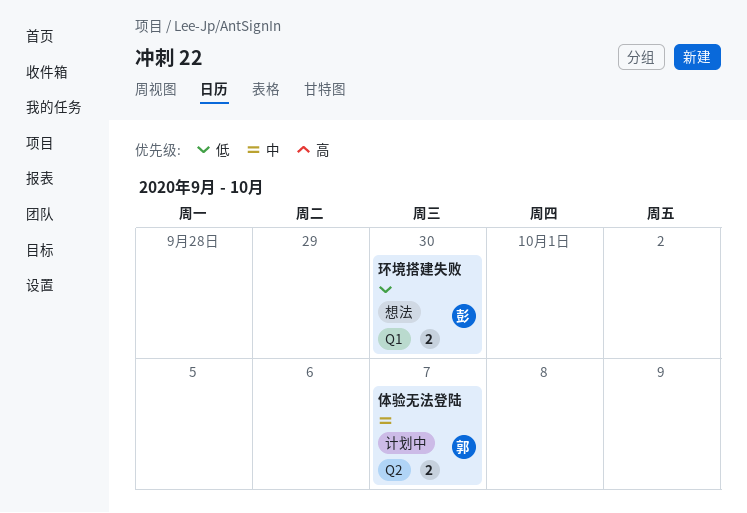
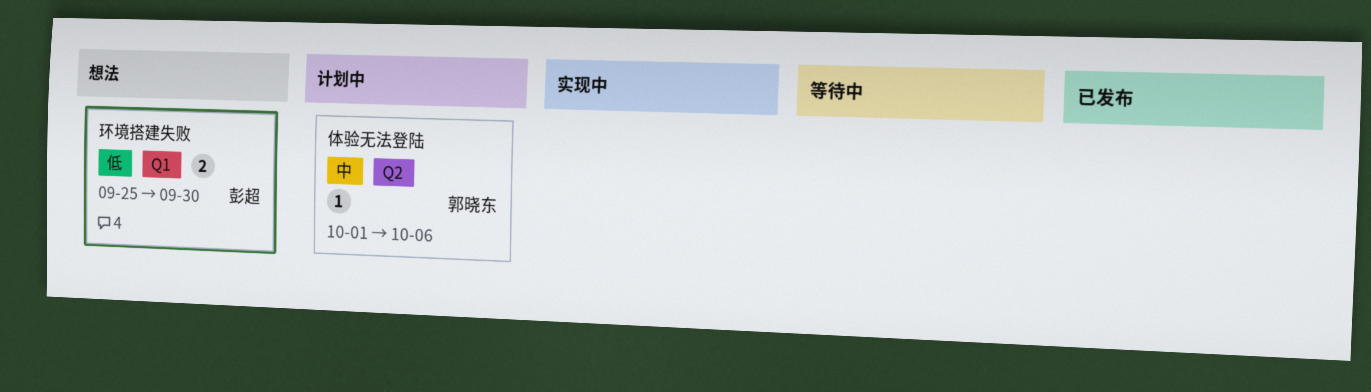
体验无法登陆, estimate: 2 -> 1
体验无法登陆, due: Oct 7 -> Oct 6

